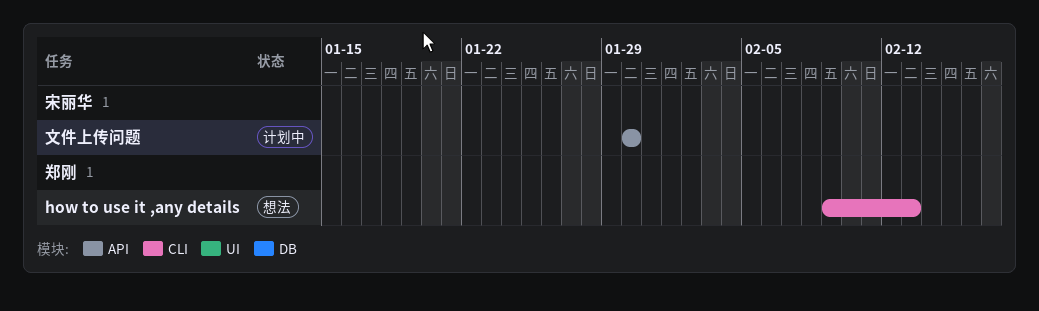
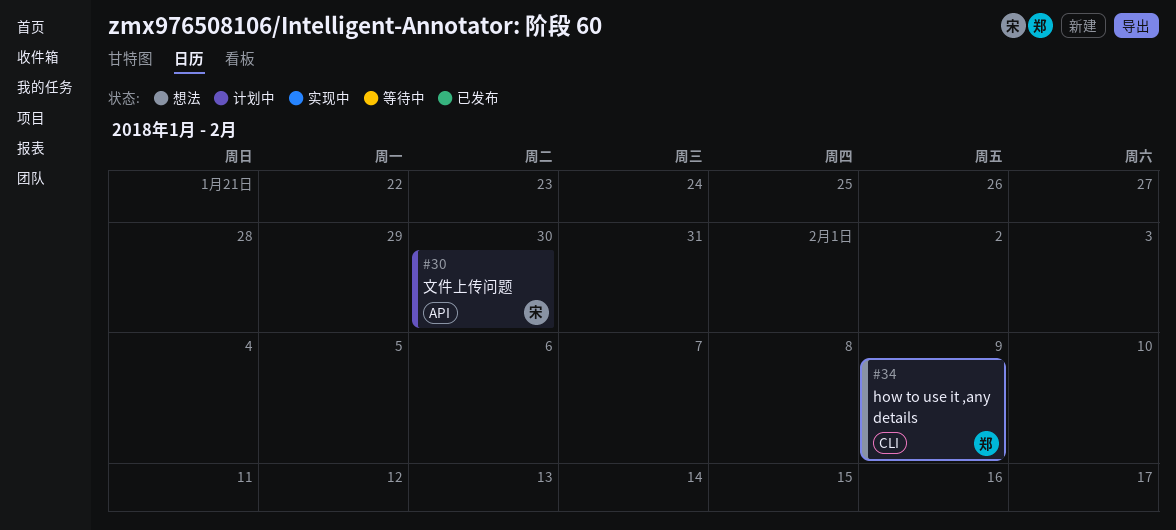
how to use it ,any details, due: Feb 13 -> Feb 9

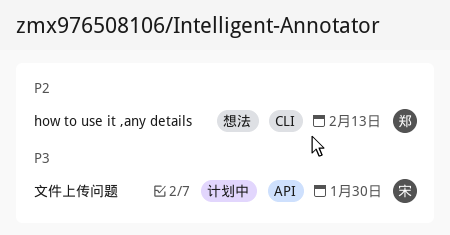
how to use it ,any details, due: Feb 9 -> Feb 13

